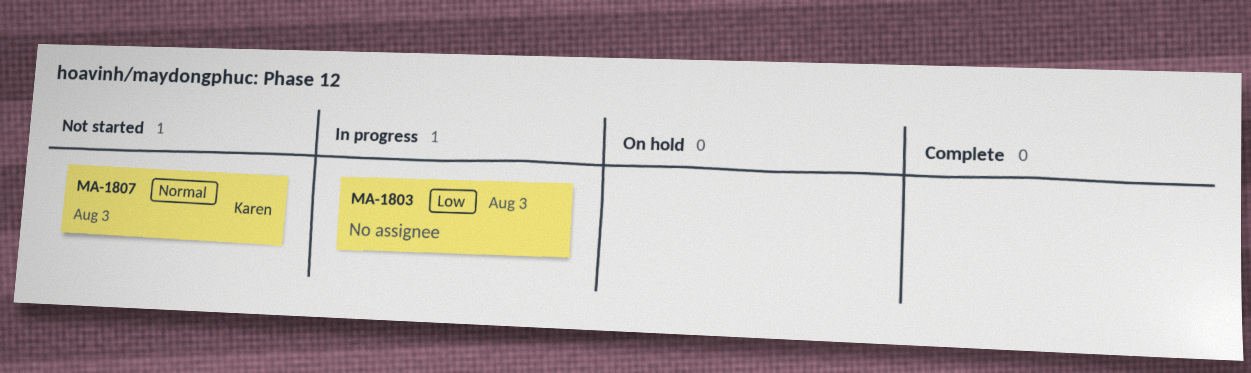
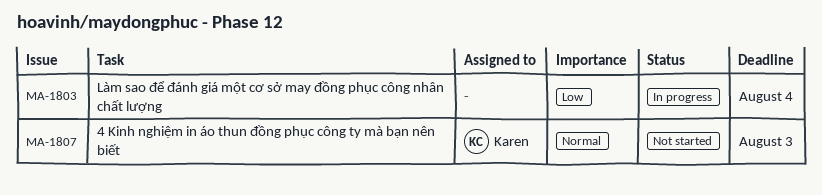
MA-1803, due: Aug 3 -> Aug 4

